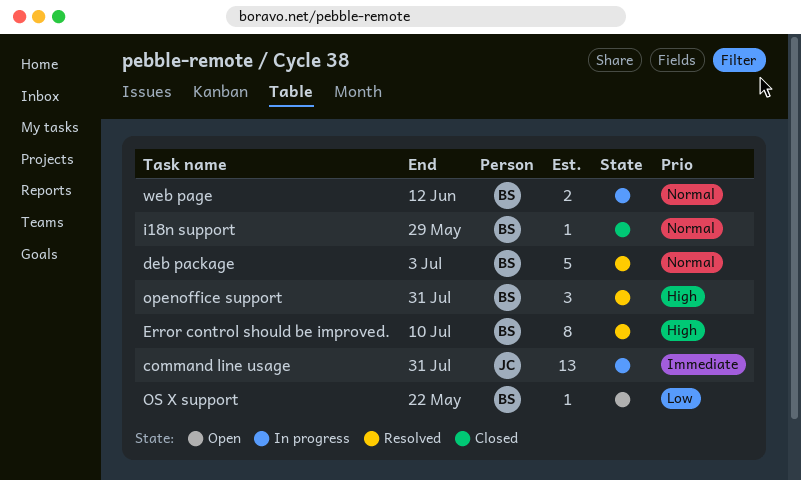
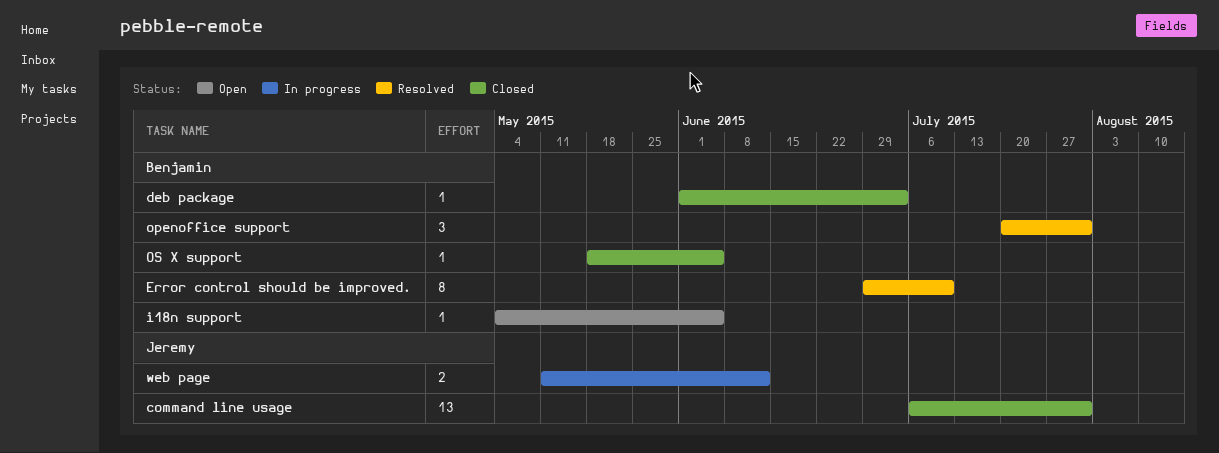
command line usage, status: In progress -> Closed
deb package, status: Resolved -> Closed
deb package, estimate: 5 -> 1
i18n support, status: Closed -> Open
i18n support, due: May 29 -> Jun 5
OS X support, status: Open -> Closed
OS X support, due: May 22 -> Jun 5
web page, owner: Benjamin -> Jeremy

